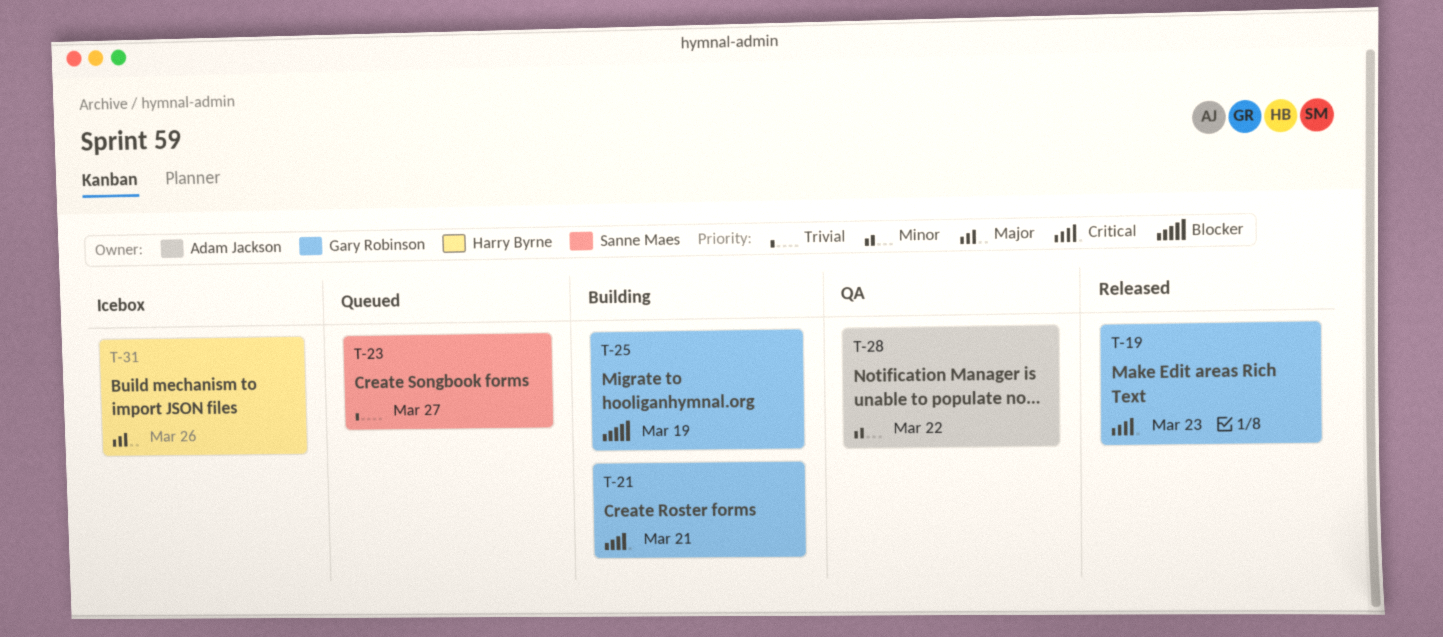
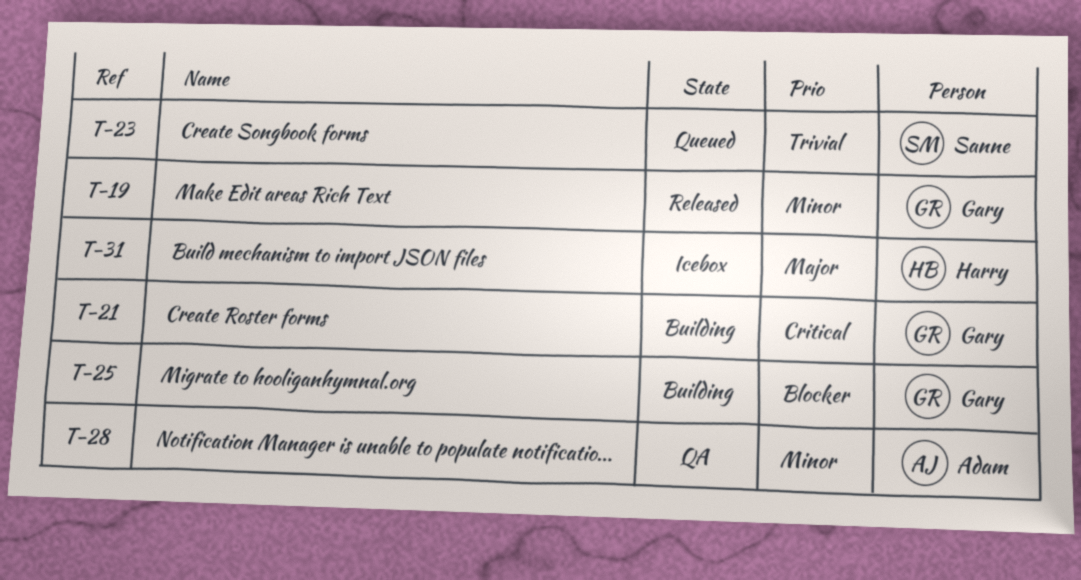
T-19, priority: Critical -> Minor

